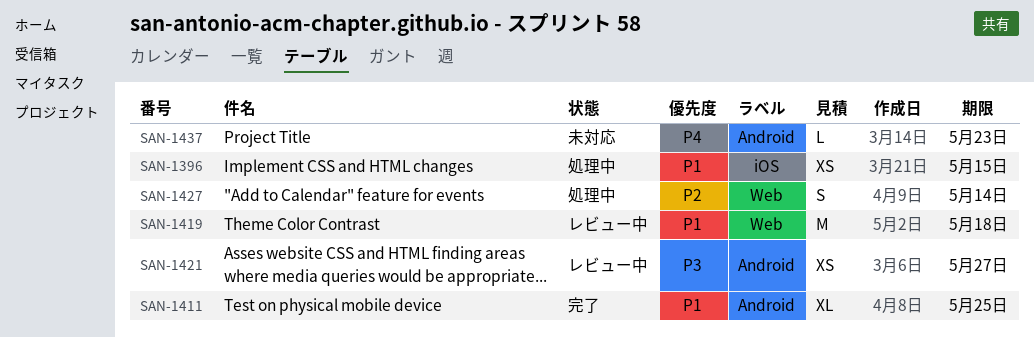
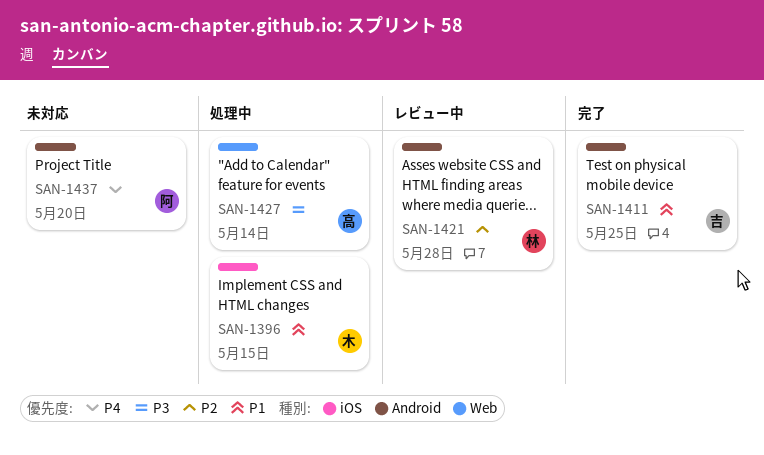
SAN-1419: present -> none
SAN-1421, priority: P3 -> P2
SAN-1421, due: May 27 -> May 28
SAN-1427, priority: P2 -> P3
SAN-1437, due: May 23 -> May 20

